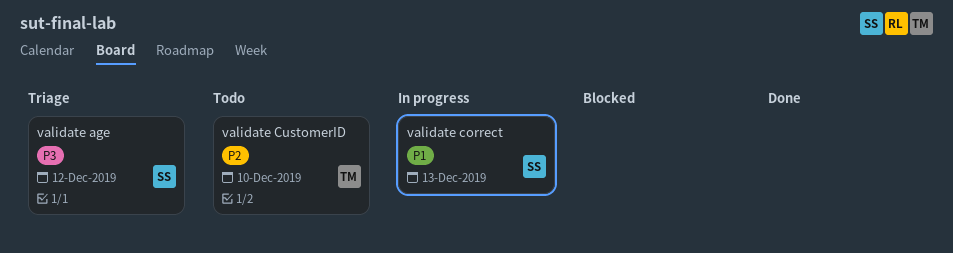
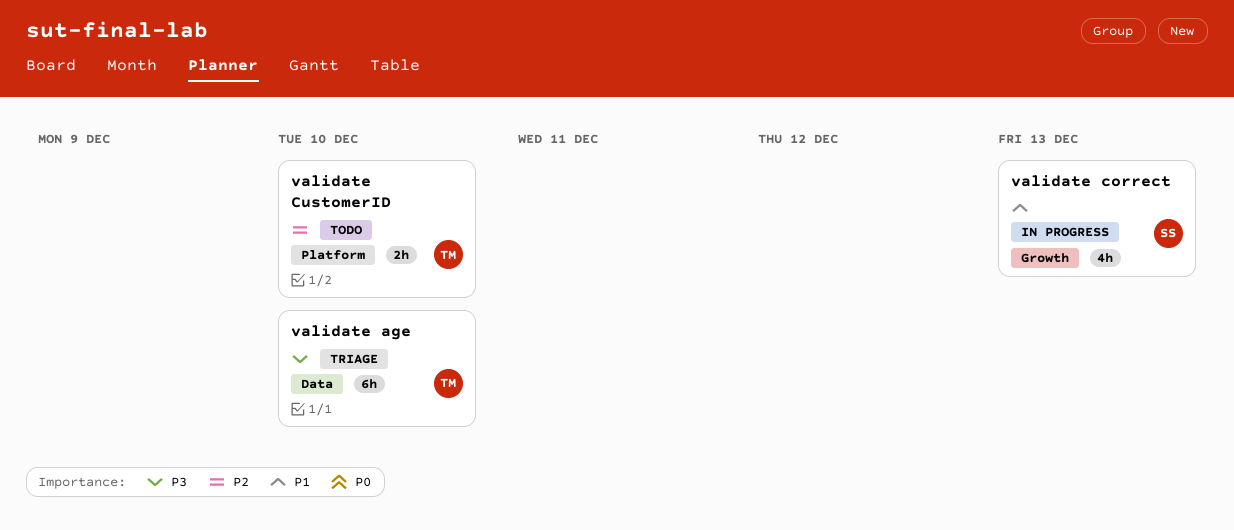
validate age, owner: SS -> TM
validate age, due: Dec 12 -> Dec 10

